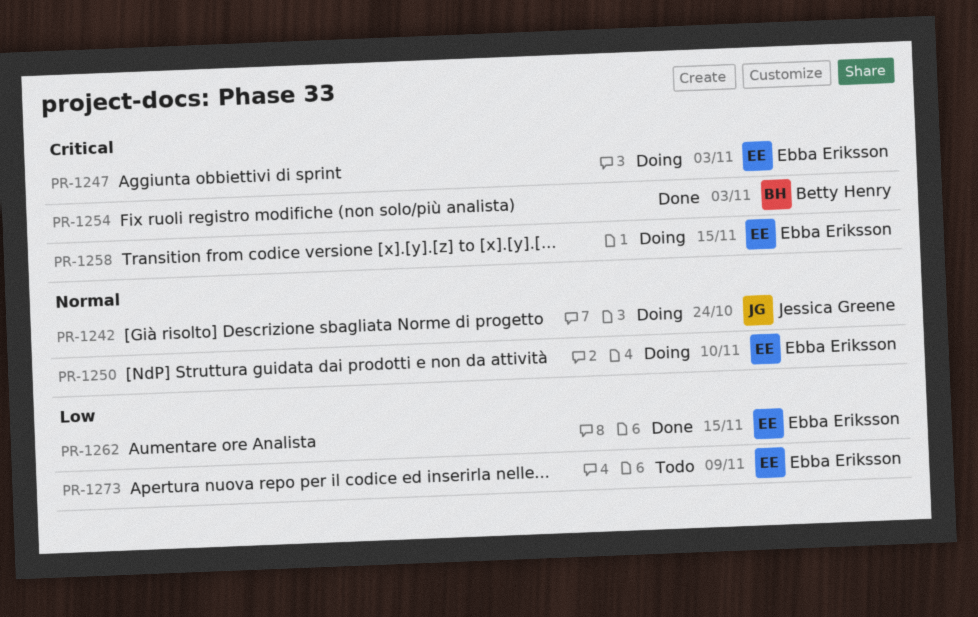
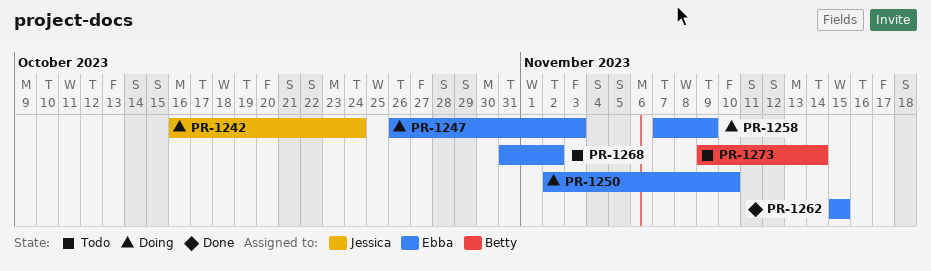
PR-1254: present -> none
PR-1258, due: Nov 15 -> Nov 9
PR-1268: none -> present
PR-1273, owner: Ebba Eriksson -> Betty Henry
PR-1273, due: Nov 9 -> Nov 14

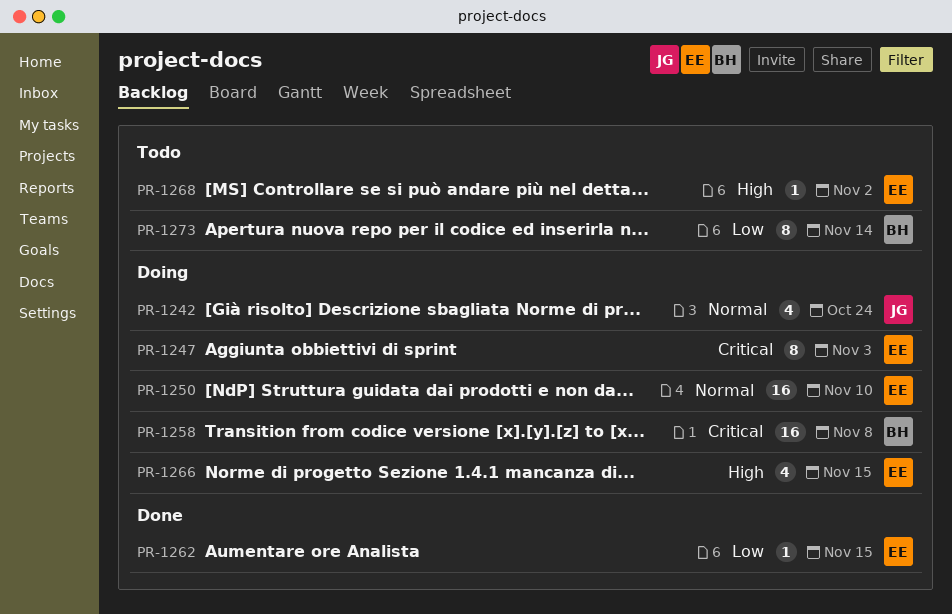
PR-1258, owner: Ebba -> Betty
PR-1258, due: Nov 9 -> Nov 8
PR-1266: none -> present

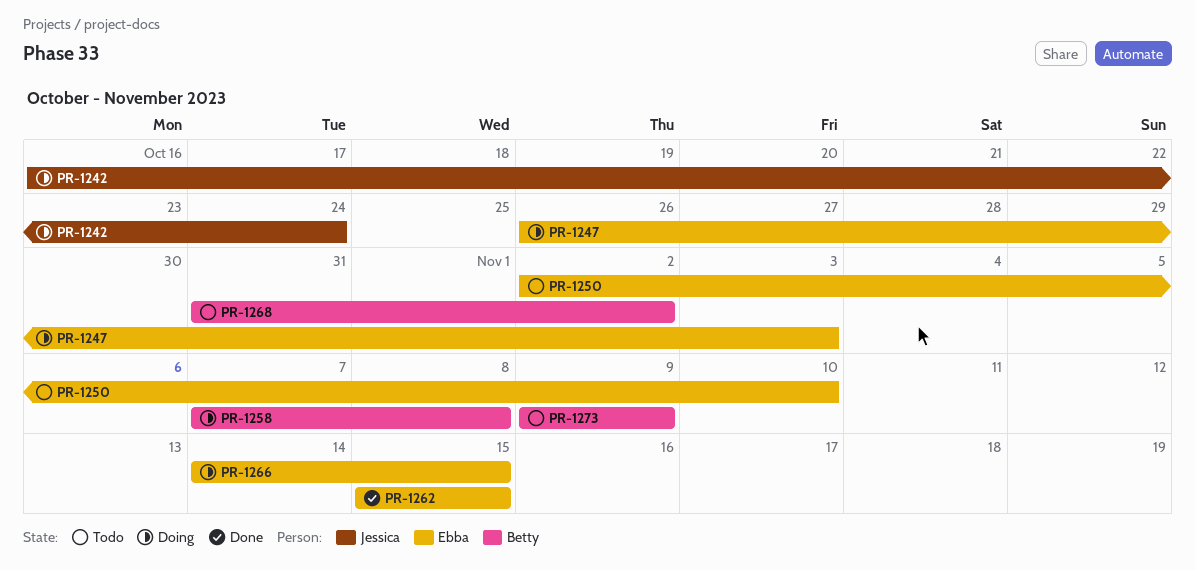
PR-1250, status: Doing -> Todo
PR-1268, owner: Ebba -> Betty
PR-1273, due: Nov 14 -> Nov 9

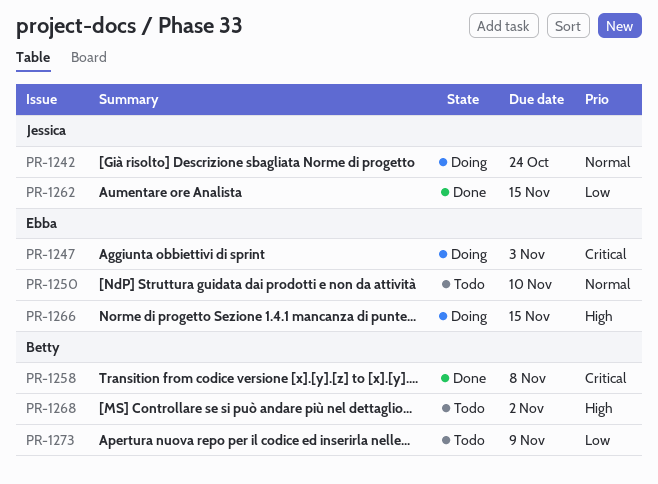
PR-1258, status: Doing -> Done
PR-1262, owner: Ebba -> Jessica

